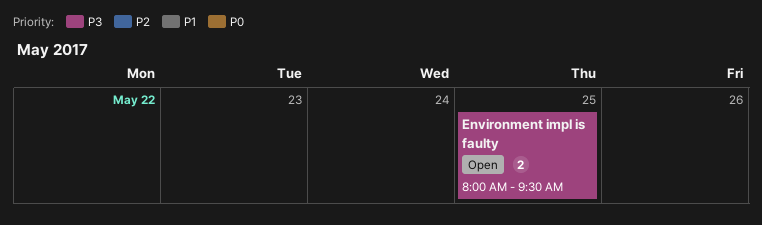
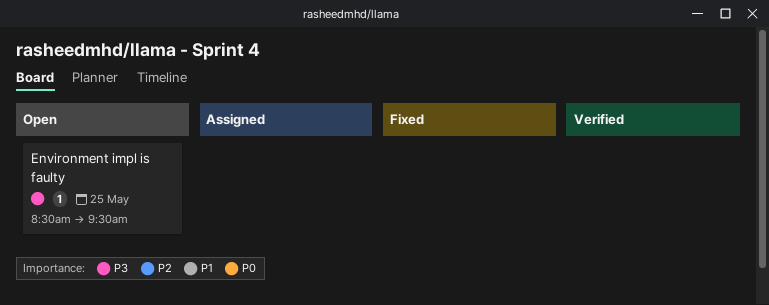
Environment impl is faulty, estimate: 2 -> 1
Environment impl is faulty, begins: 08:00 -> 08:30

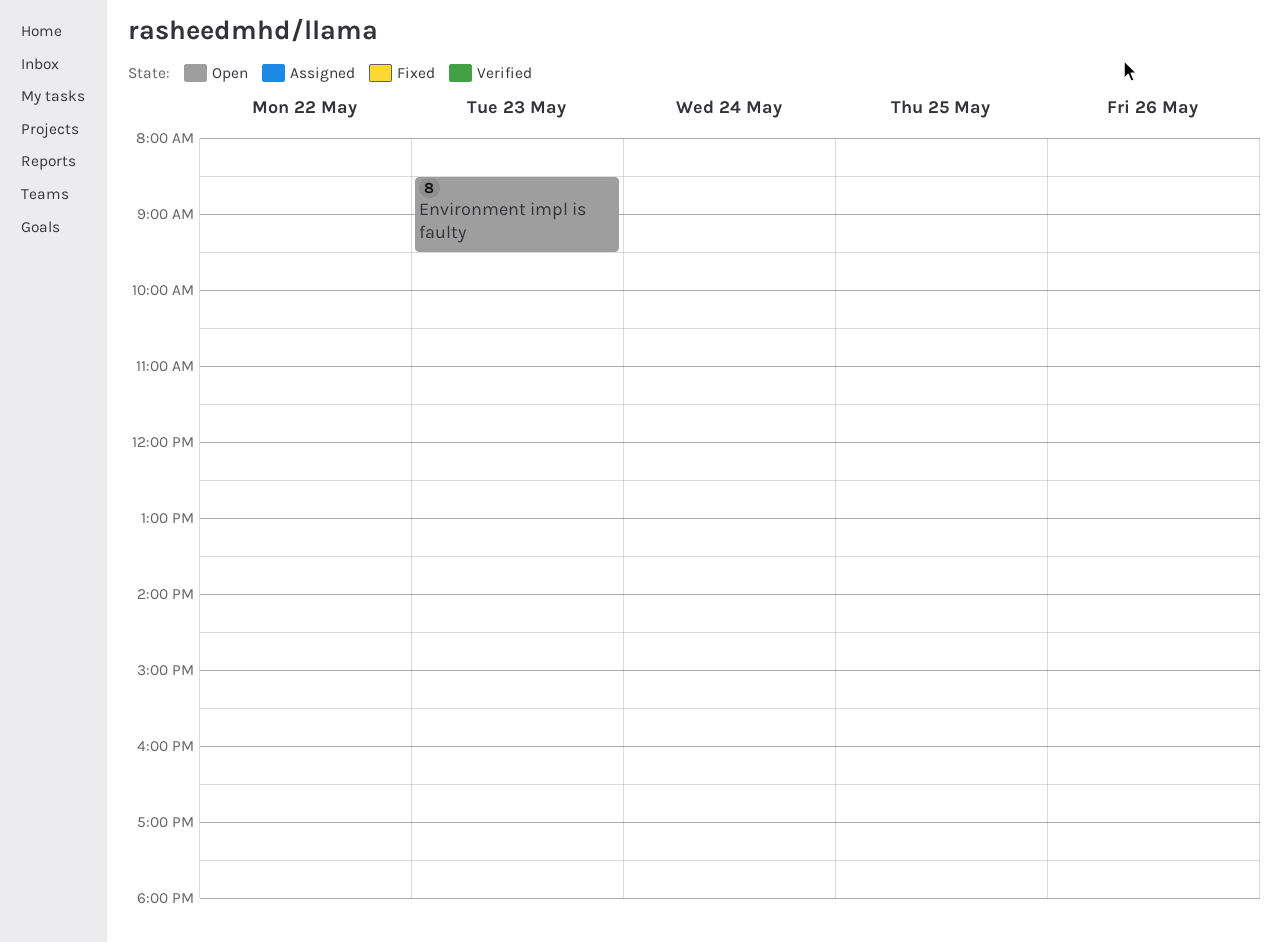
Environment impl is faulty, estimate: 1 -> 8
Environment impl is faulty, day: May 25 -> May 23

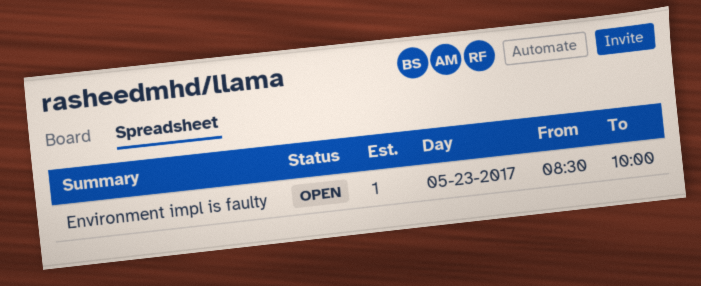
Environment impl is faulty, estimate: 8 -> 1
Environment impl is faulty, ends: 09:30 -> 10:00

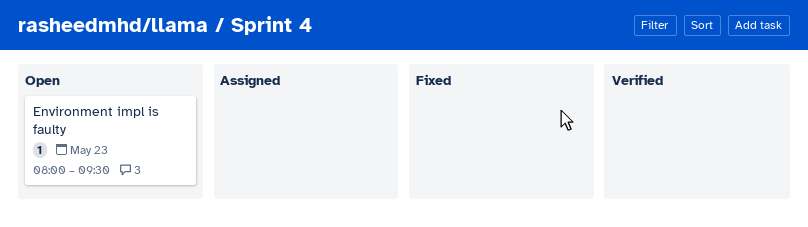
Environment impl is faulty, begins: 08:30 -> 08:00
Environment impl is faulty, ends: 10:00 -> 09:30

